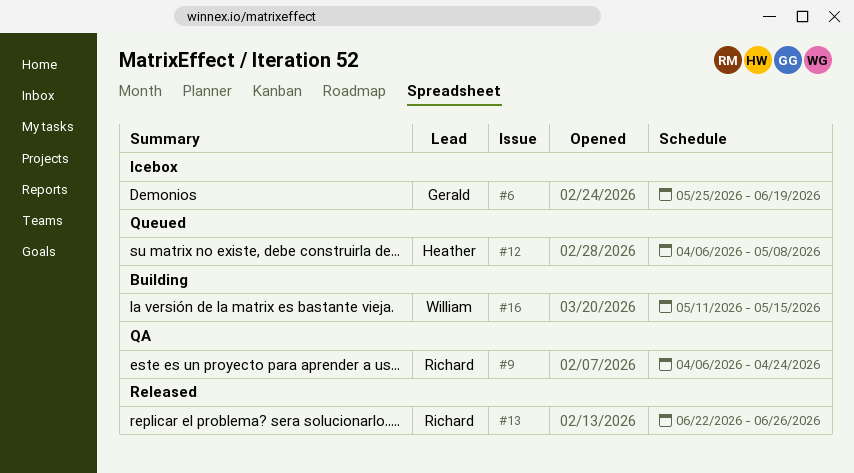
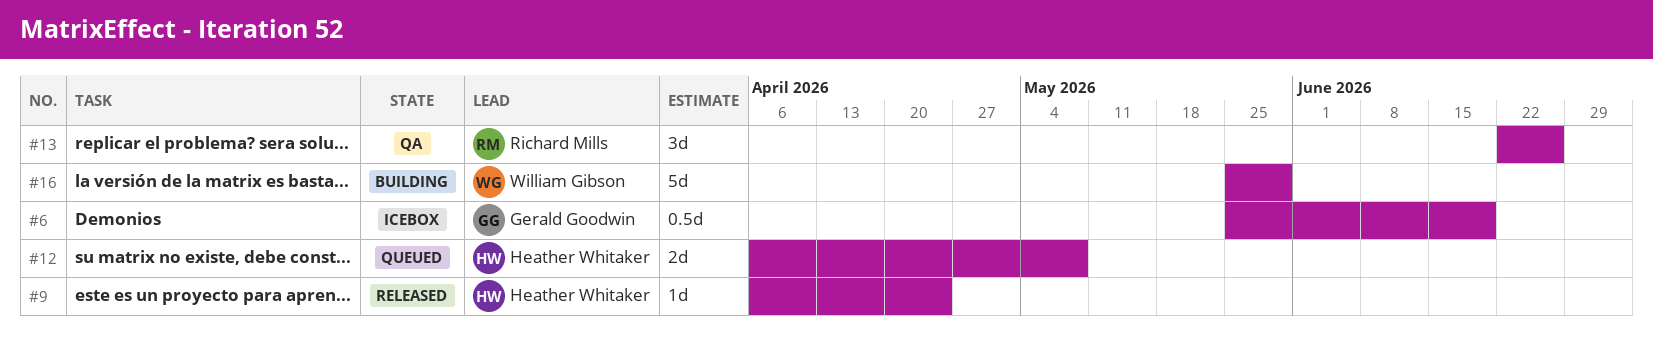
#9, status: QA -> Released
#9, owner: Richard Mills -> Heather Whitaker
#13, status: Released -> QA
#16, start: May 11 -> May 25
#16, due: May 15 -> May 29

